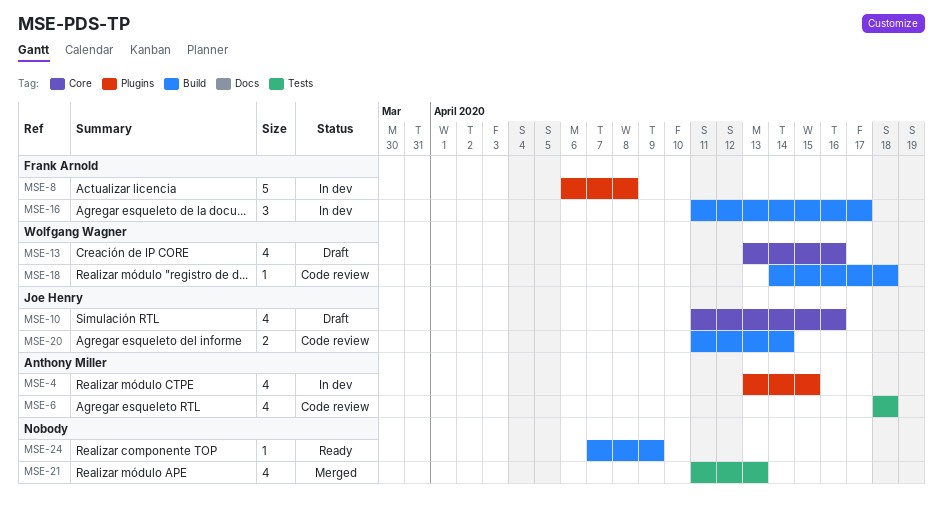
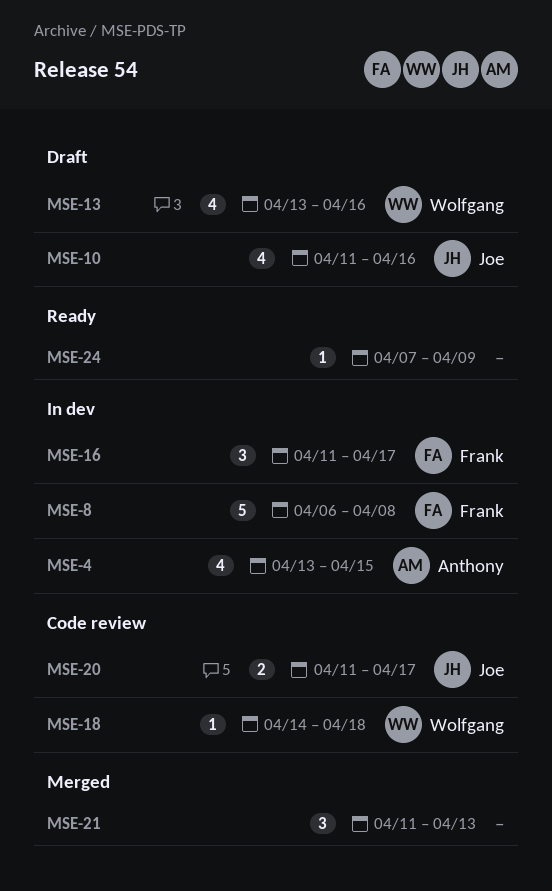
MSE-6: present -> none
MSE-20, due: Apr 14 -> Apr 17
MSE-21, estimate: 4 -> 3

